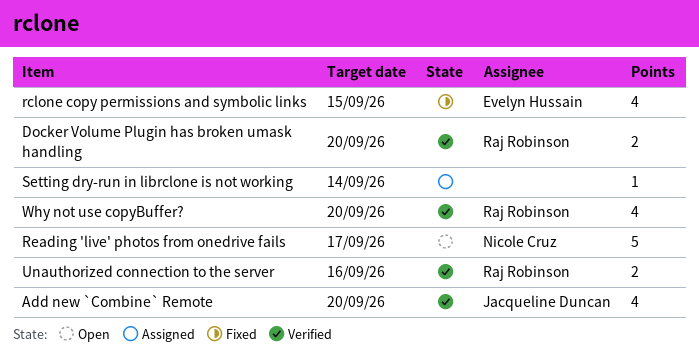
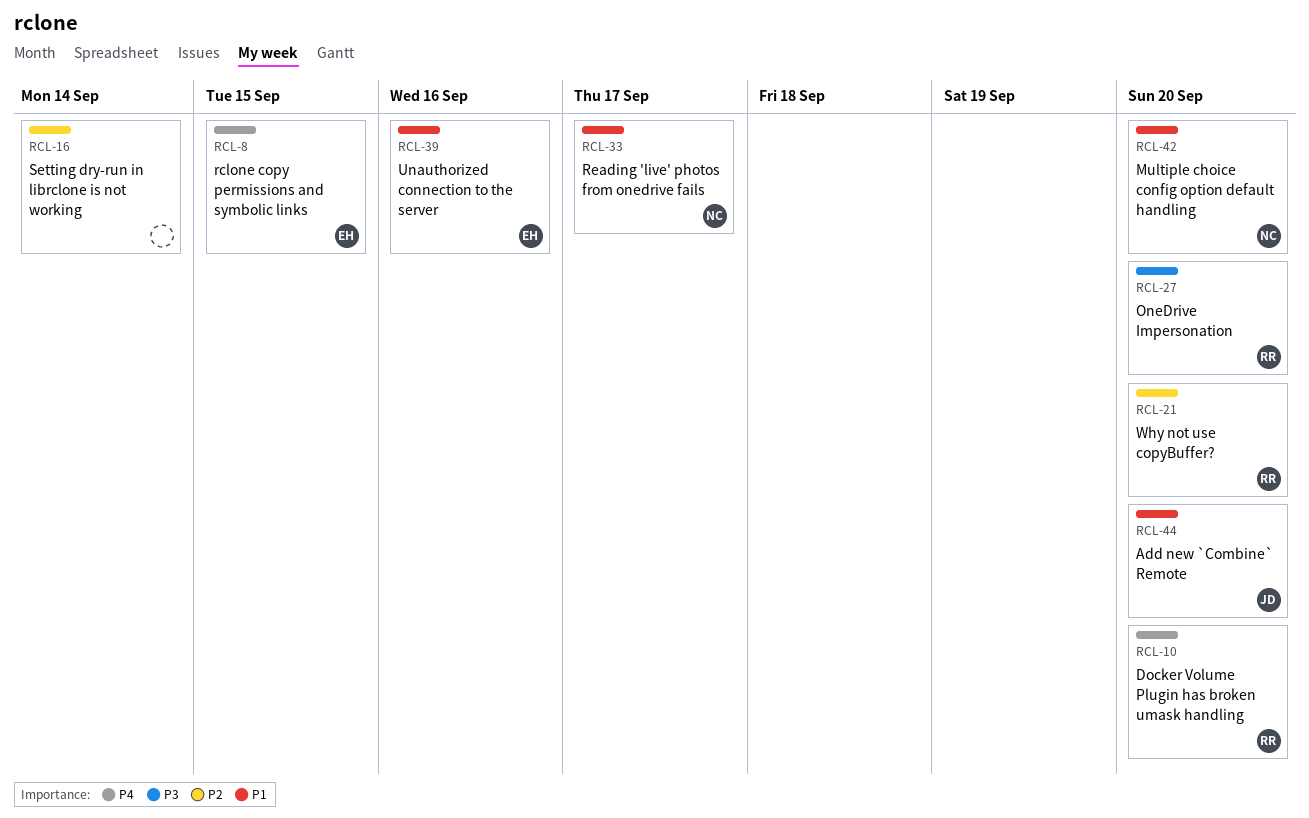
Multiple choice config option default handling: none -> present
OneDrive Impersonation: none -> present
Unauthorized connection to the server, owner: Raj Robinson -> Evelyn Hussain

